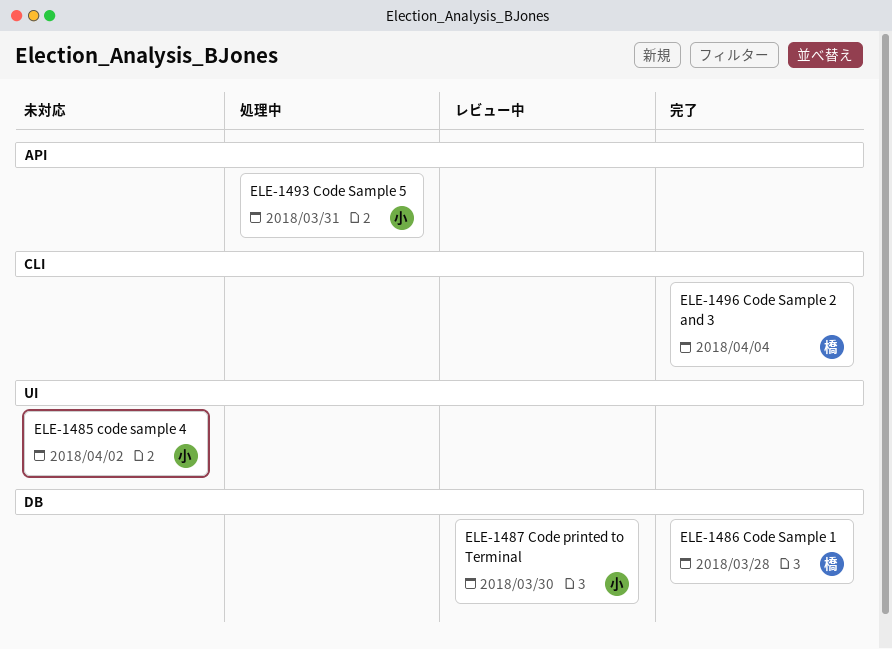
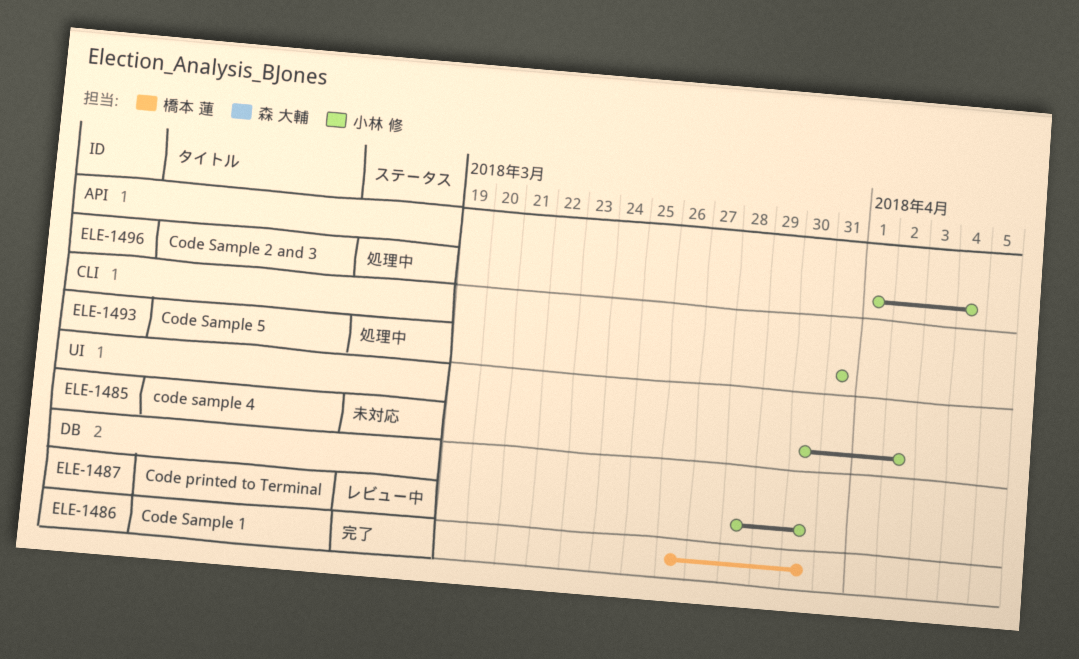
ELE-1486, due: Mar 28 -> Mar 30
ELE-1493, label: API -> CLI
ELE-1496, status: 完了 -> 処理中
ELE-1496, owner: 橋本 蓮 -> 小林 修
ELE-1496, label: CLI -> API

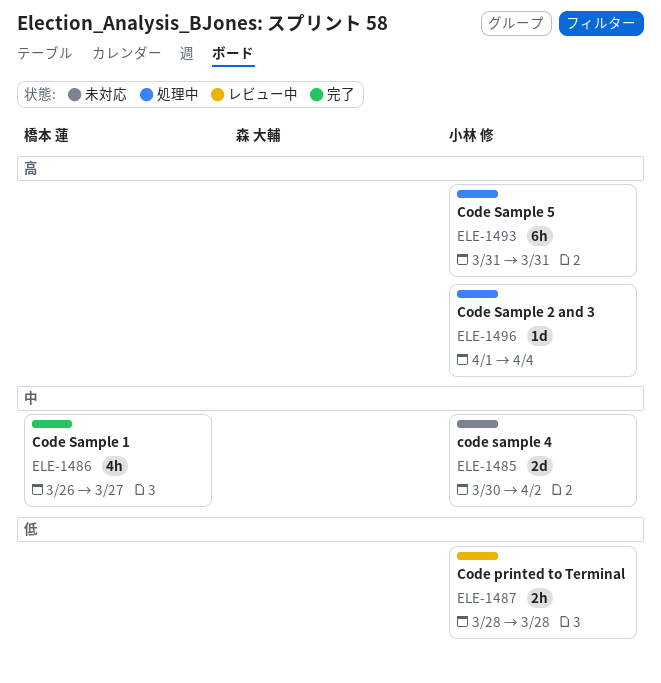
ELE-1486, due: Mar 30 -> Mar 27
ELE-1487, due: Mar 30 -> Mar 28

